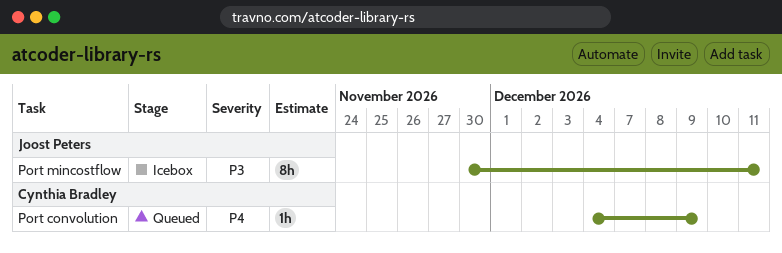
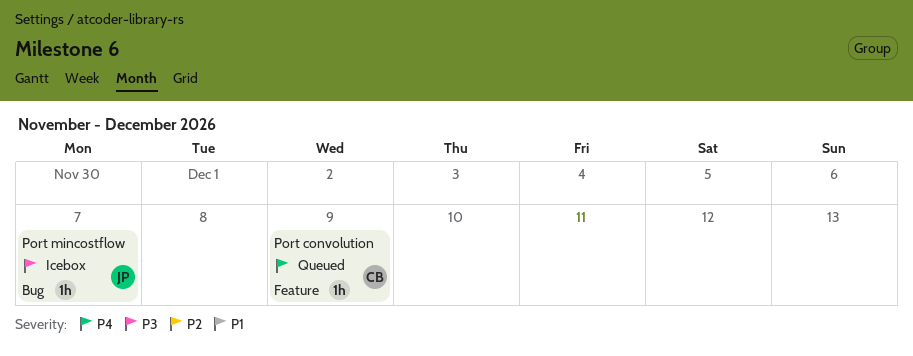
Port mincostflow, estimate: 8h -> 1h
Port mincostflow, due: Dec 11 -> Dec 7

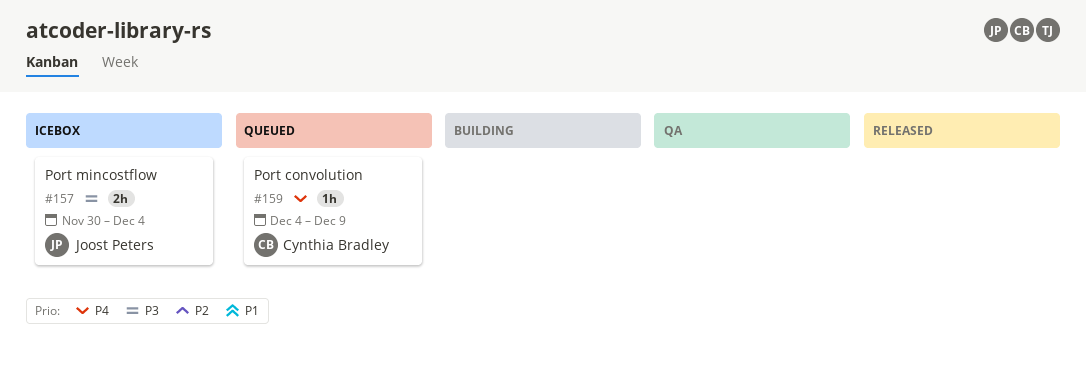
Port mincostflow, estimate: 1h -> 2h
Port mincostflow, due: Dec 7 -> Dec 4

